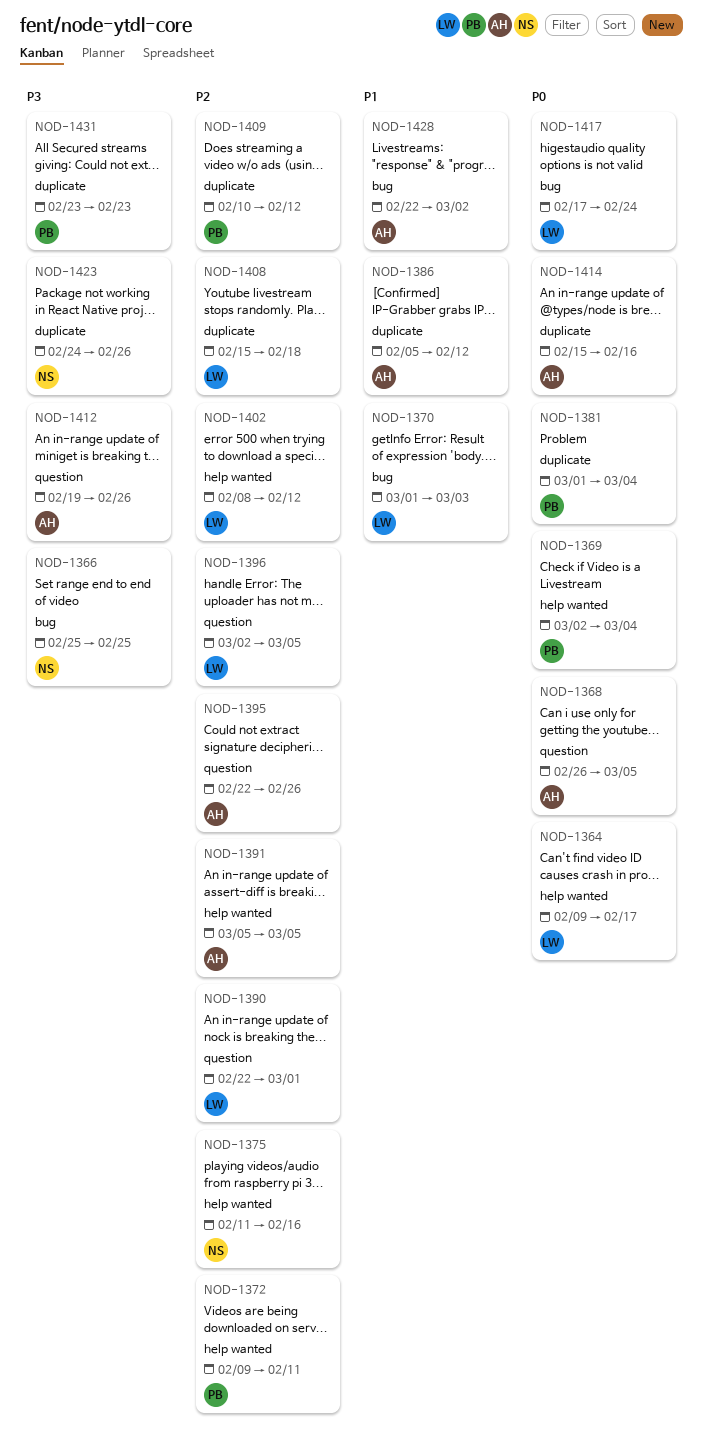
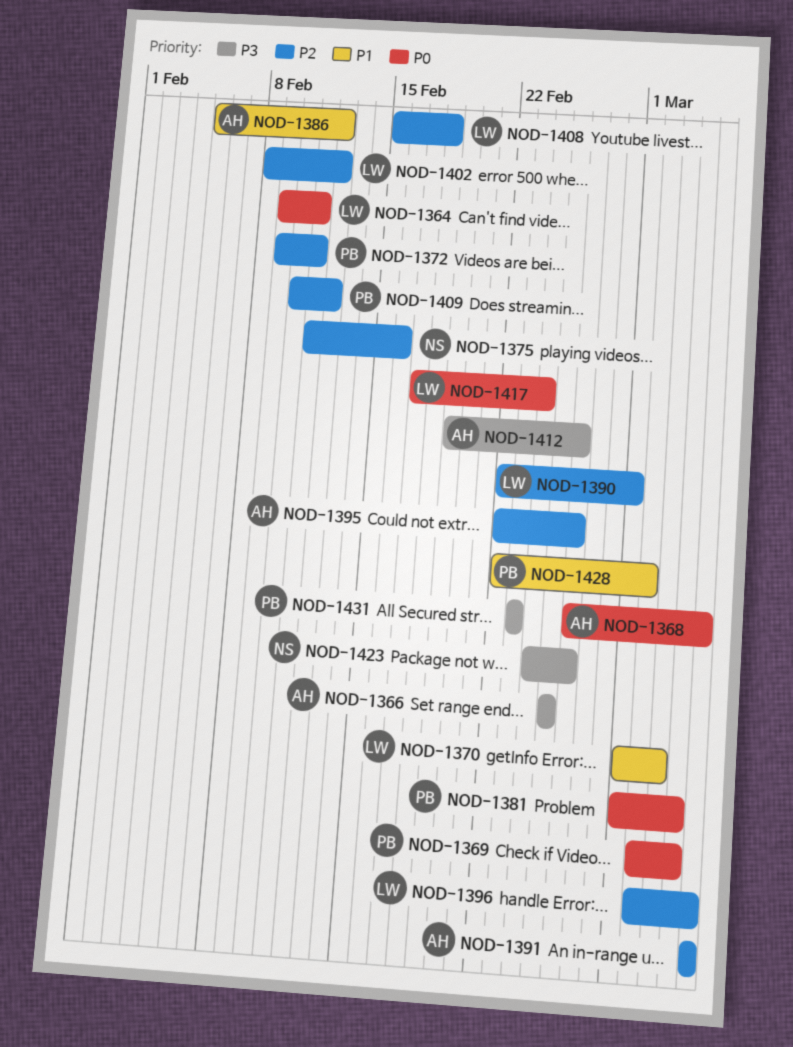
NOD-1364, due: Feb 17 -> Feb 11
NOD-1366, owner: NS -> AH
NOD-1414: present -> none
NOD-1428, owner: AH -> PB

